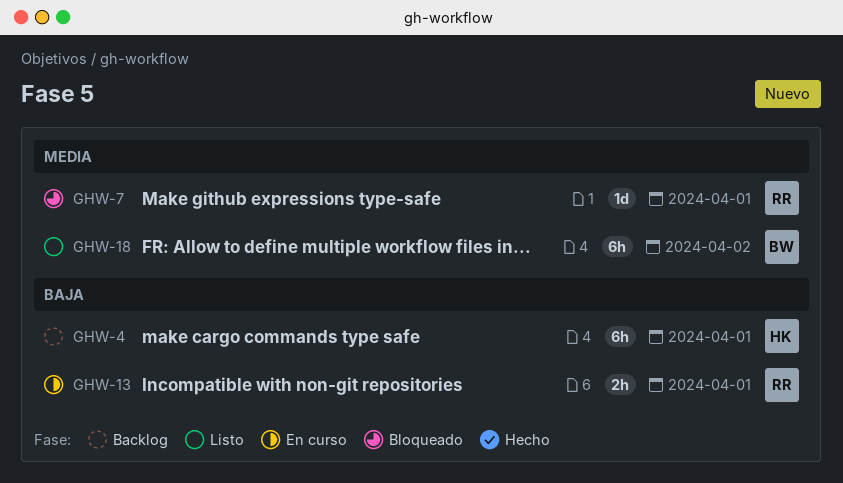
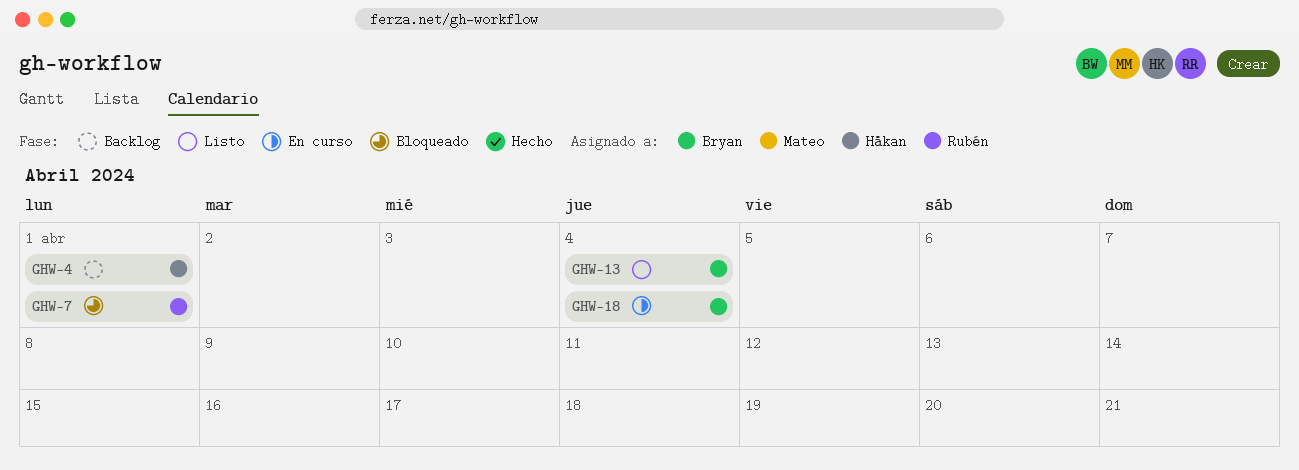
GHW-13, status: En curso -> Listo
GHW-13, owner: Rubén -> Bryan
GHW-13, due: Apr 1 -> Apr 4
GHW-18, status: Listo -> En curso
GHW-18, due: Apr 2 -> Apr 4

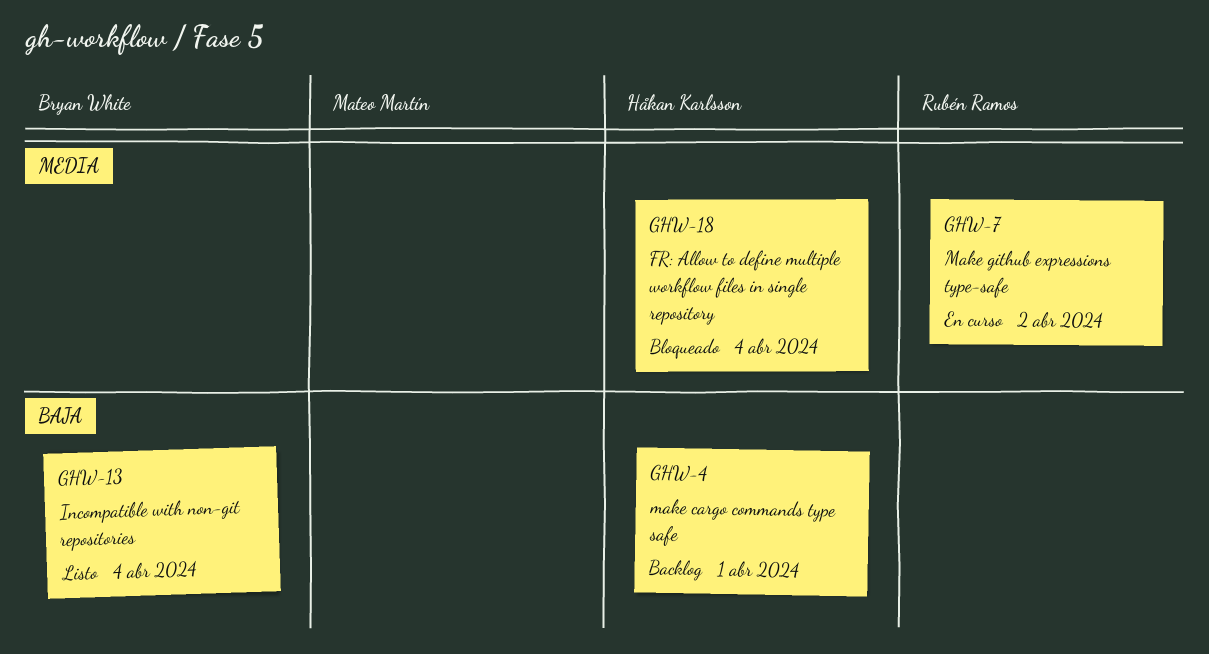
GHW-7, status: Bloqueado -> En curso
GHW-7, due: Apr 1 -> Apr 2
GHW-18, status: En curso -> Bloqueado
GHW-18, owner: Bryan White -> Håkan Karlsson

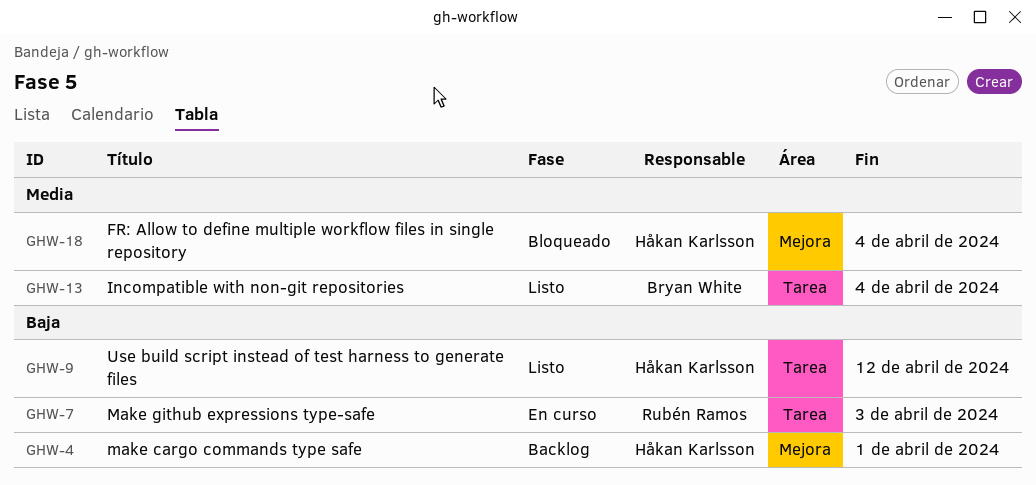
GHW-7, priority: Media -> Baja
GHW-7, due: Apr 2 -> Apr 3
GHW-9: none -> present
GHW-13, priority: Baja -> Media

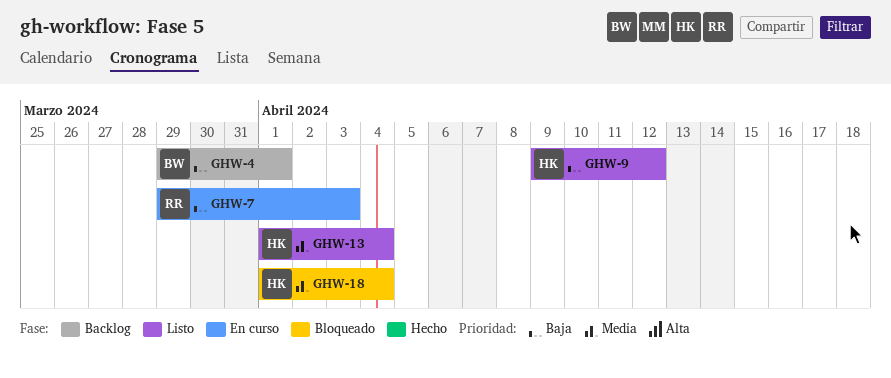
GHW-4, owner: Håkan Karlsson -> Bryan White
GHW-13, owner: Bryan White -> Håkan Karlsson

